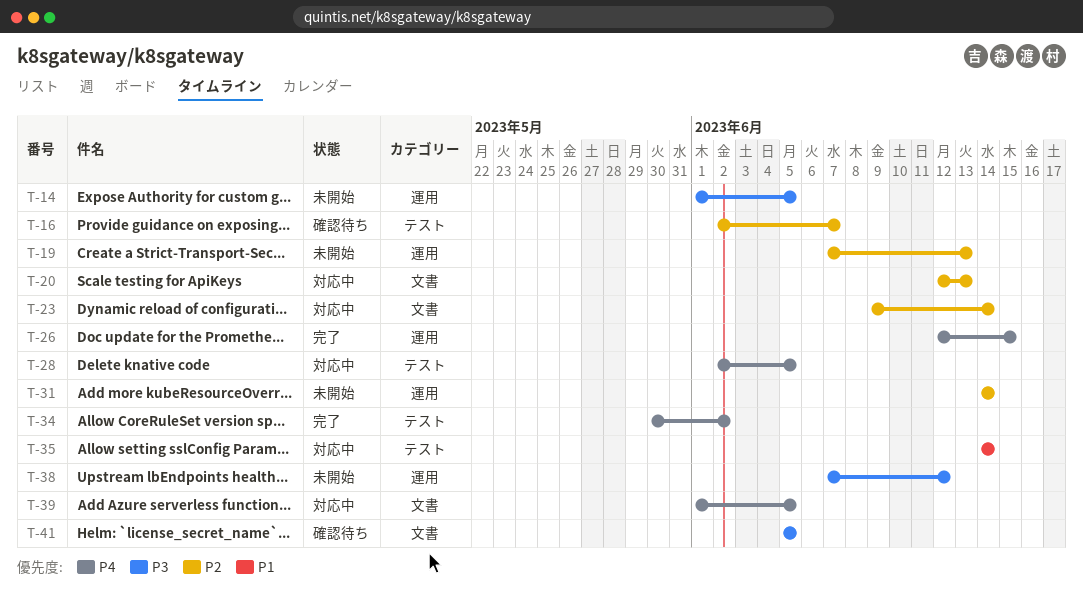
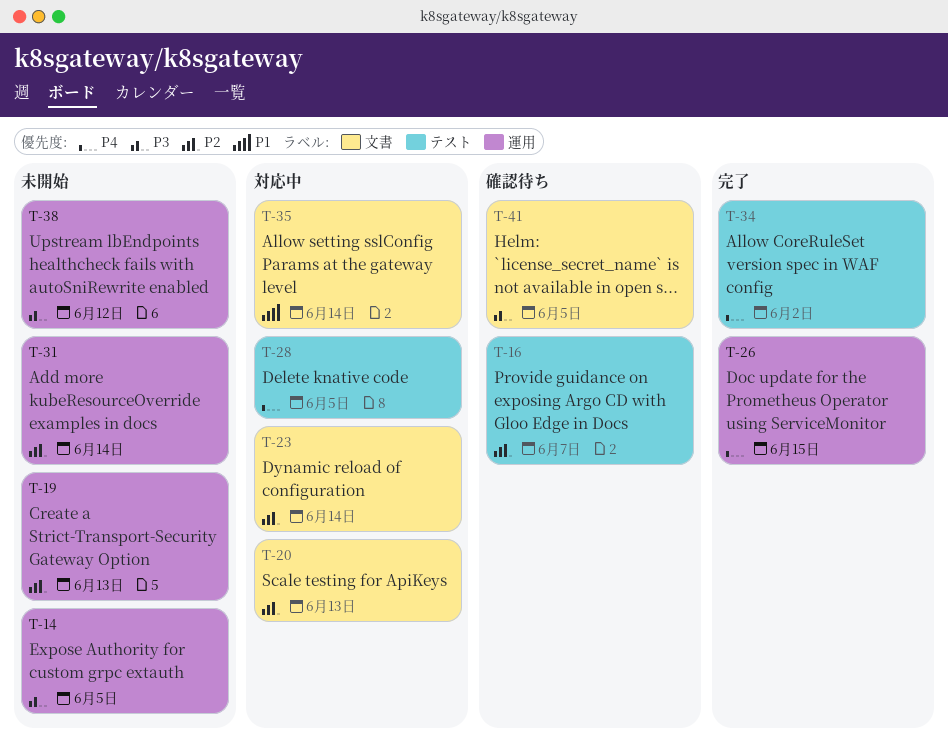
T-35, label: テスト -> 文書
T-39: present -> none

